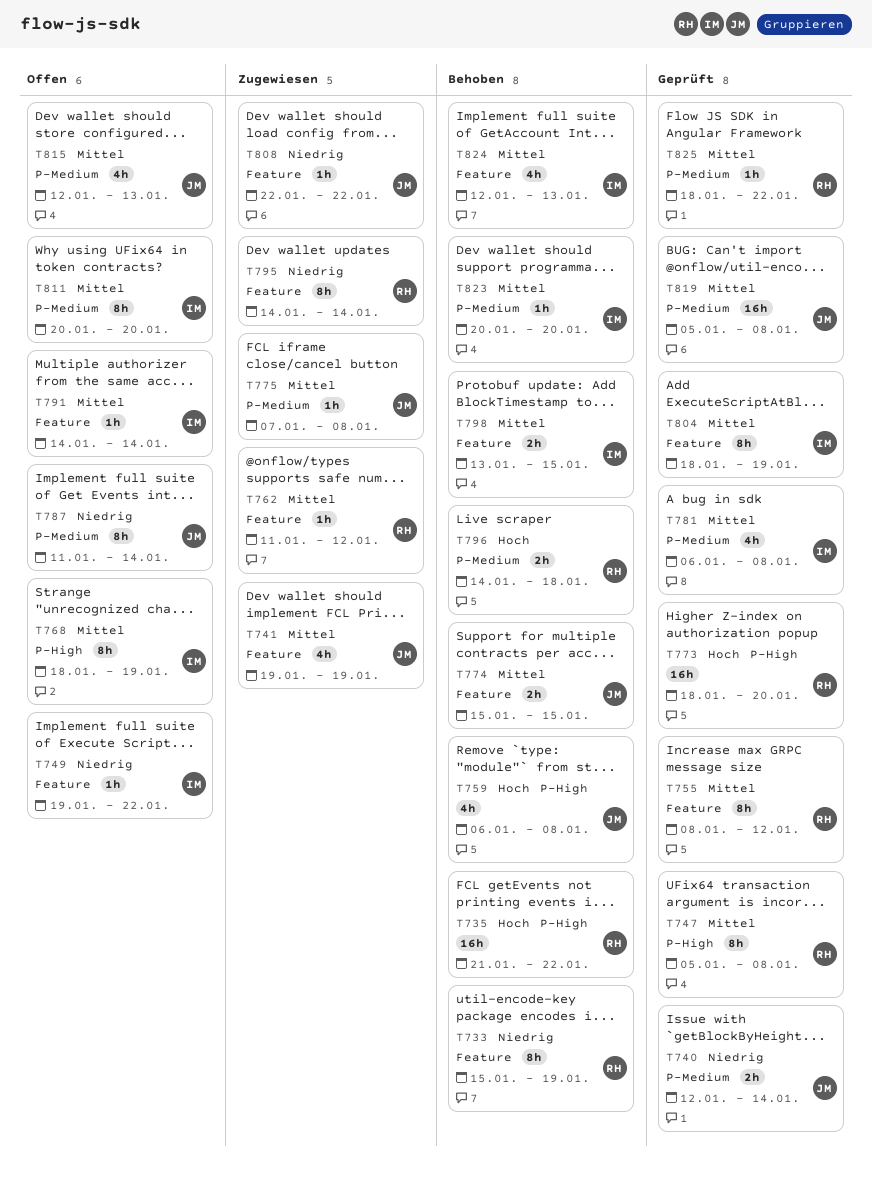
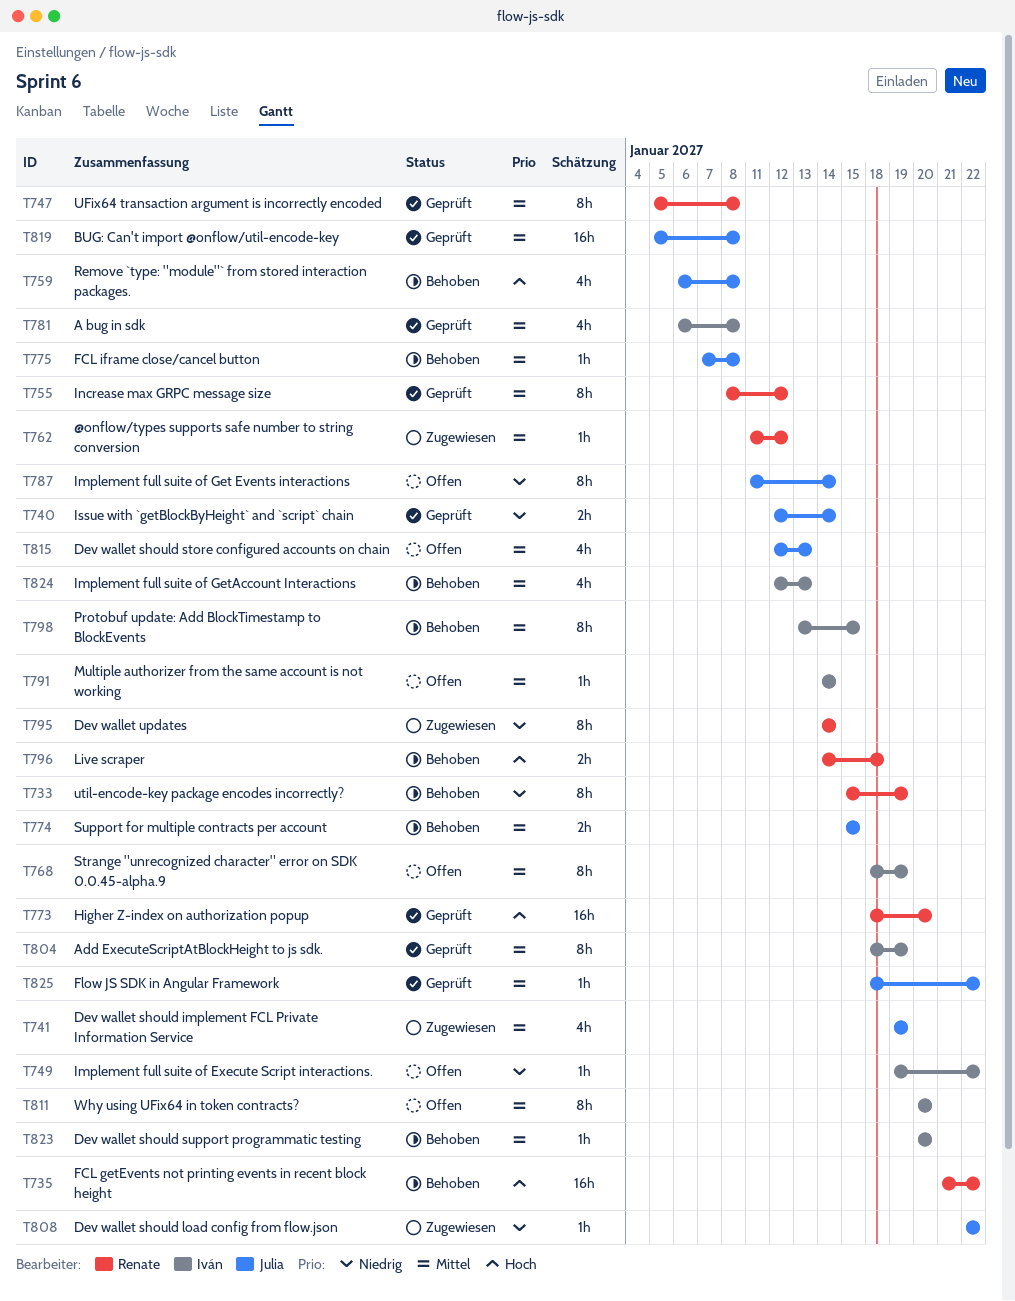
T775, status: Zugewiesen -> Behoben
T798, estimate: 2h -> 8h
T825, owner: Renate -> Julia

